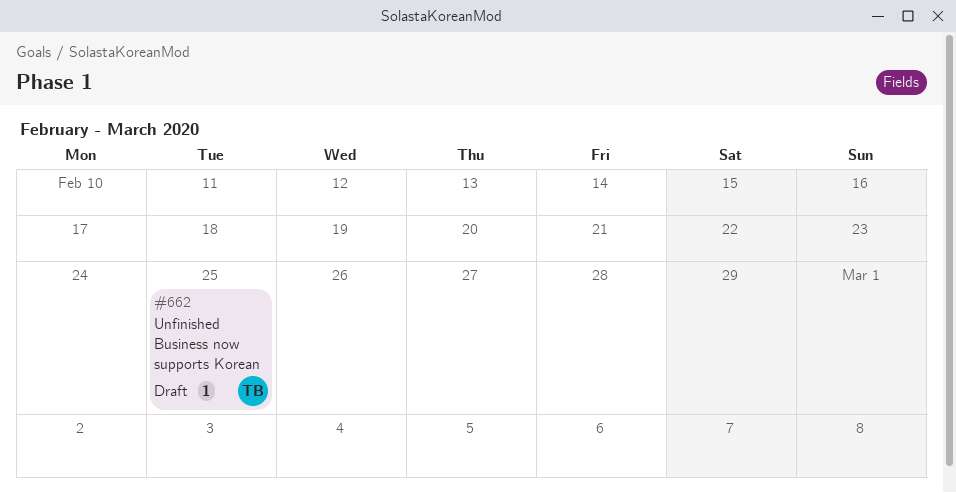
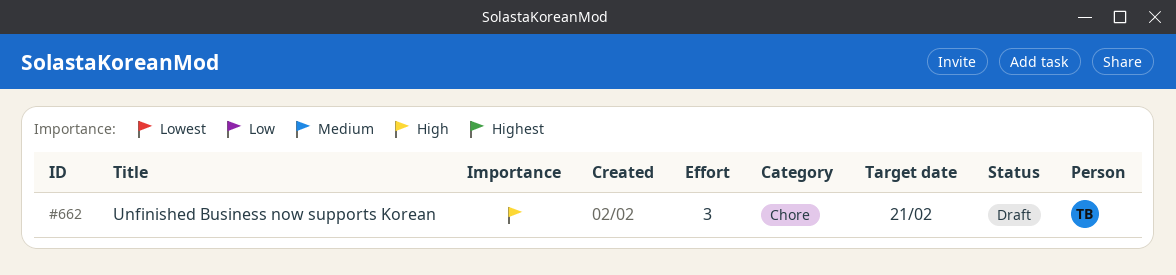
#662, estimate: 1 -> 3
#662, due: Feb 25 -> Feb 21

